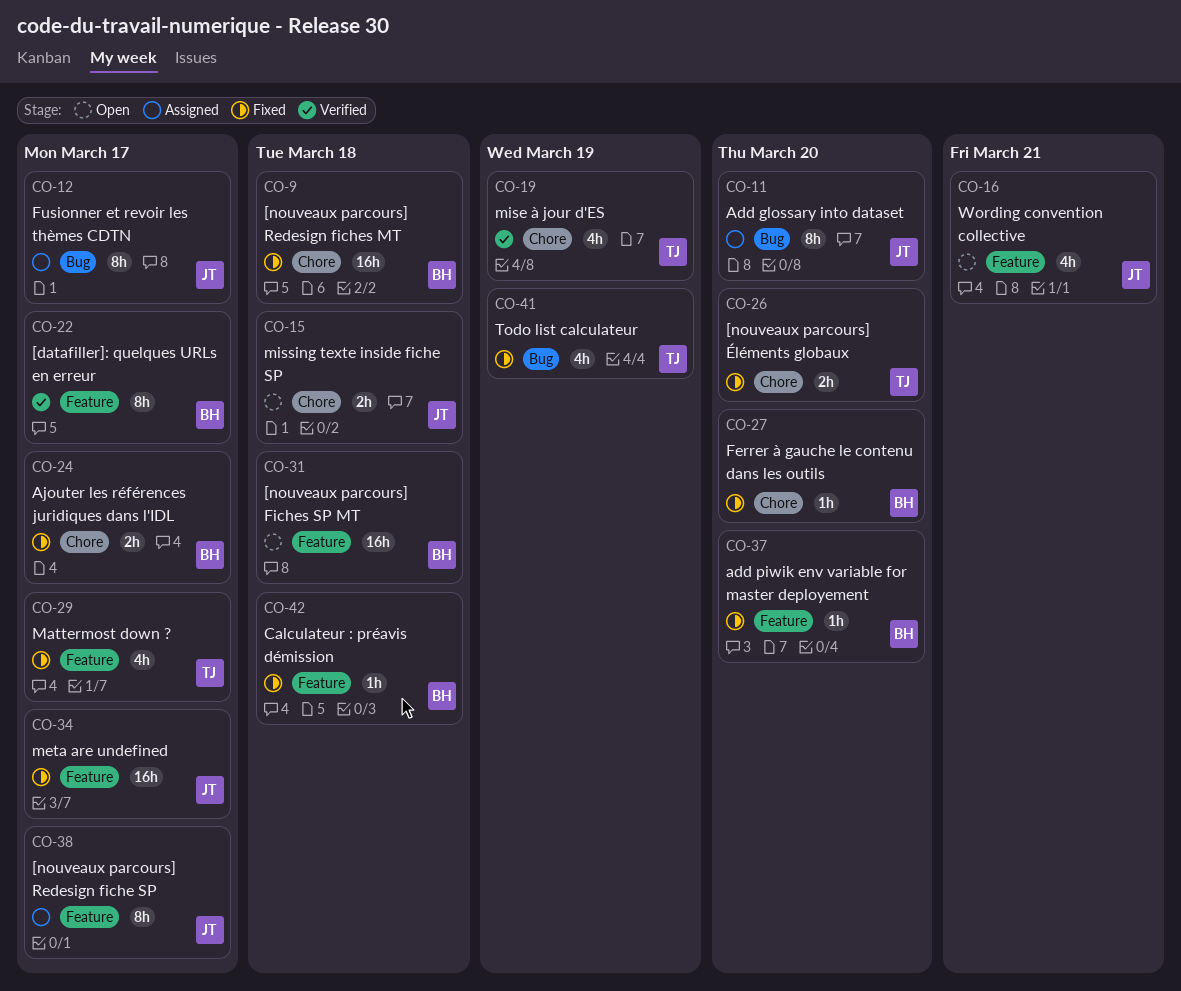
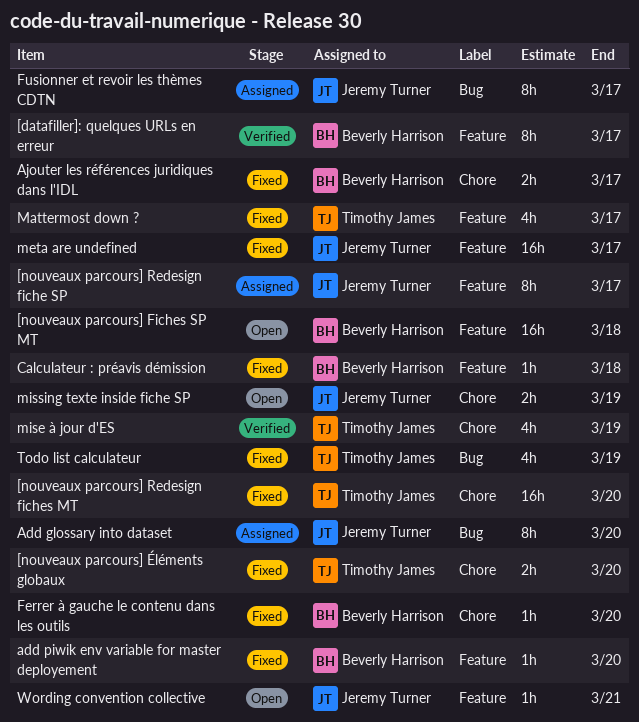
[nouveaux parcours] Redesign fiches MT, owner: Beverly Harrison -> Timothy James
[nouveaux parcours] Redesign fiches MT, due: Mar 18 -> Mar 20
missing texte inside fiche SP, due: Mar 18 -> Mar 19
Wording convention collective, estimate: 4h -> 1h

